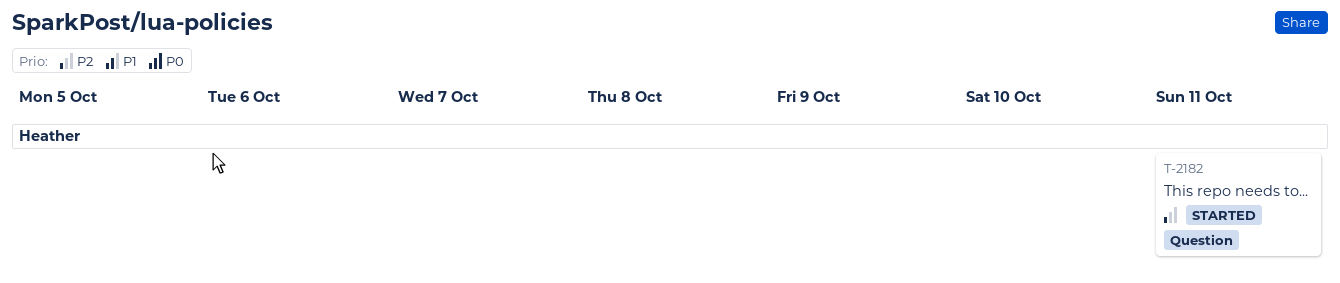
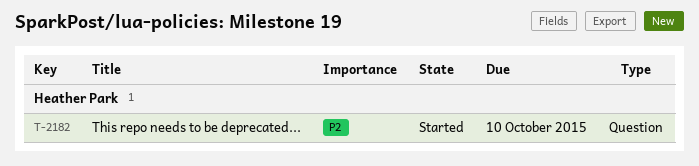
T-2182, due: Oct 11 -> Oct 10

